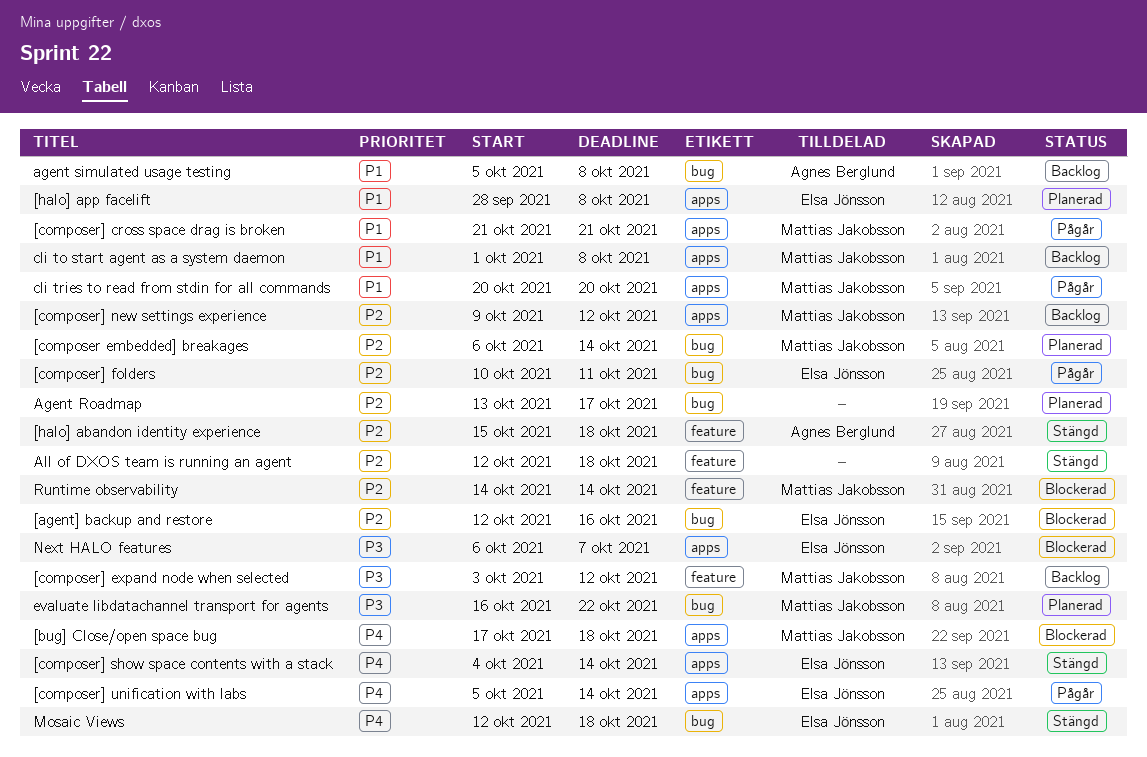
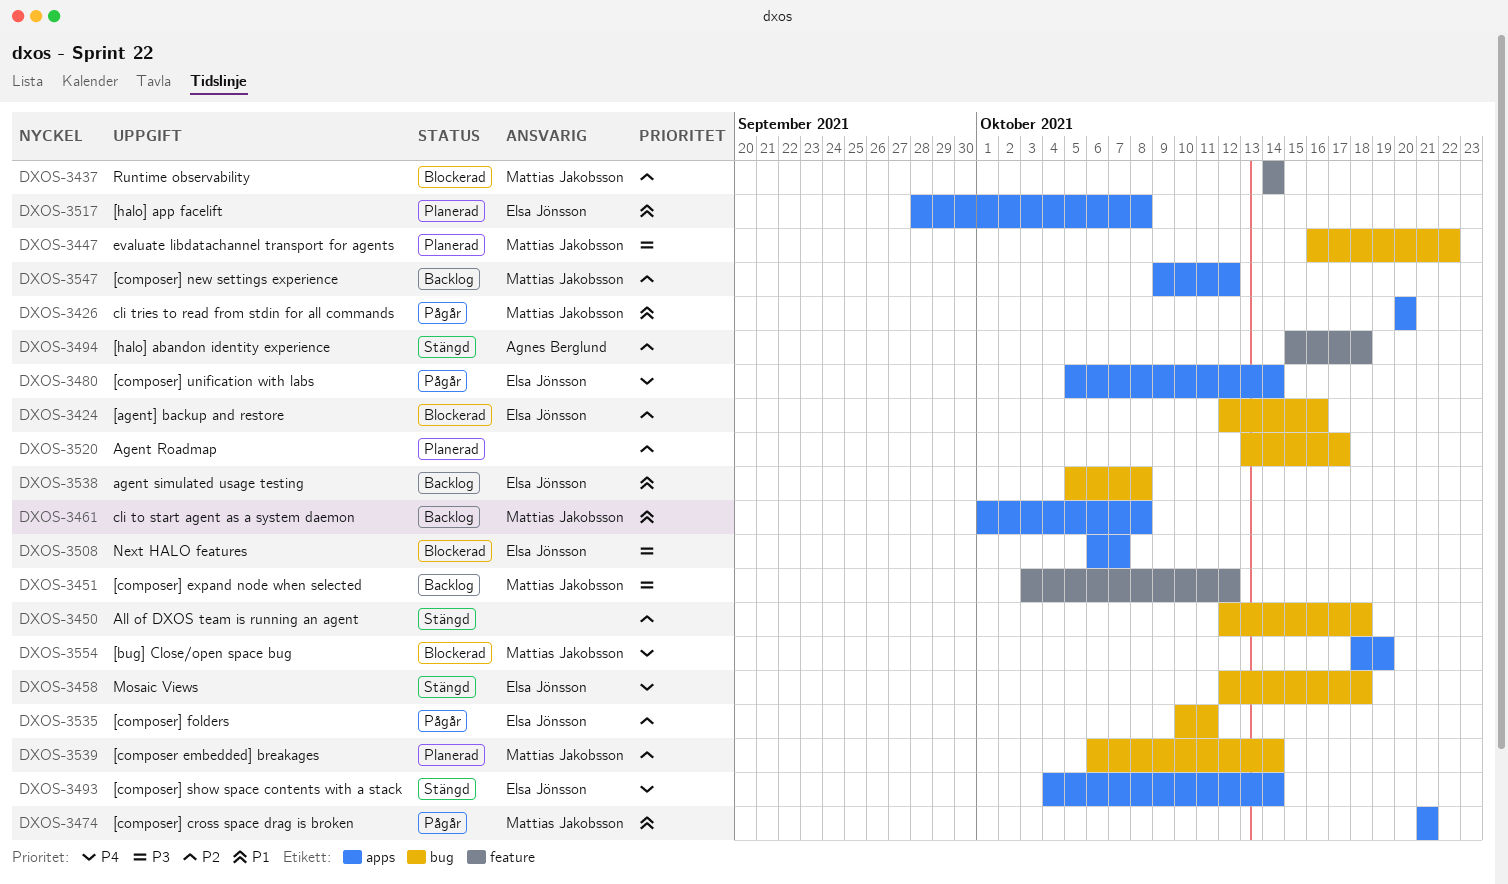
[bug] Close/open space bug, start: Oct 17 -> Oct 18
[bug] Close/open space bug, due: Oct 18 -> Oct 19
agent simulated usage testing, owner: Agnes Berglund -> Elsa Jönsson
All of DXOS team is running an agent, label: feature -> bug

